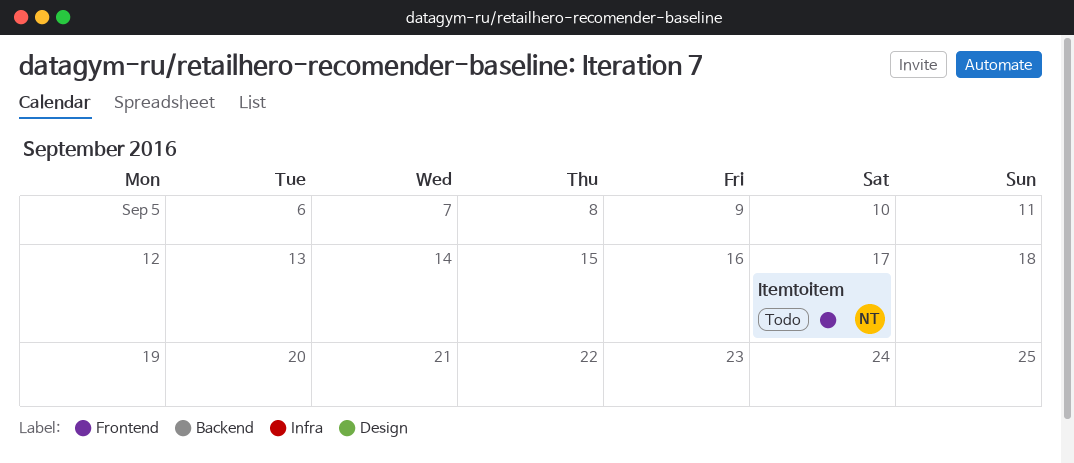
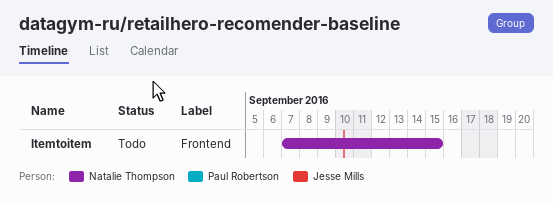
Itemtoitem, due: Sep 17 -> Sep 15

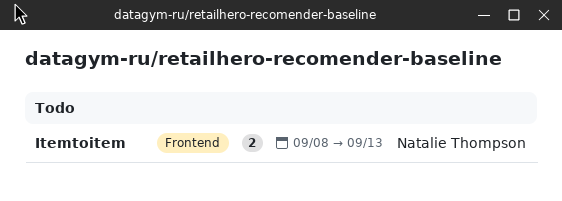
Itemtoitem, start: Sep 7 -> Sep 8
Itemtoitem, due: Sep 15 -> Sep 13

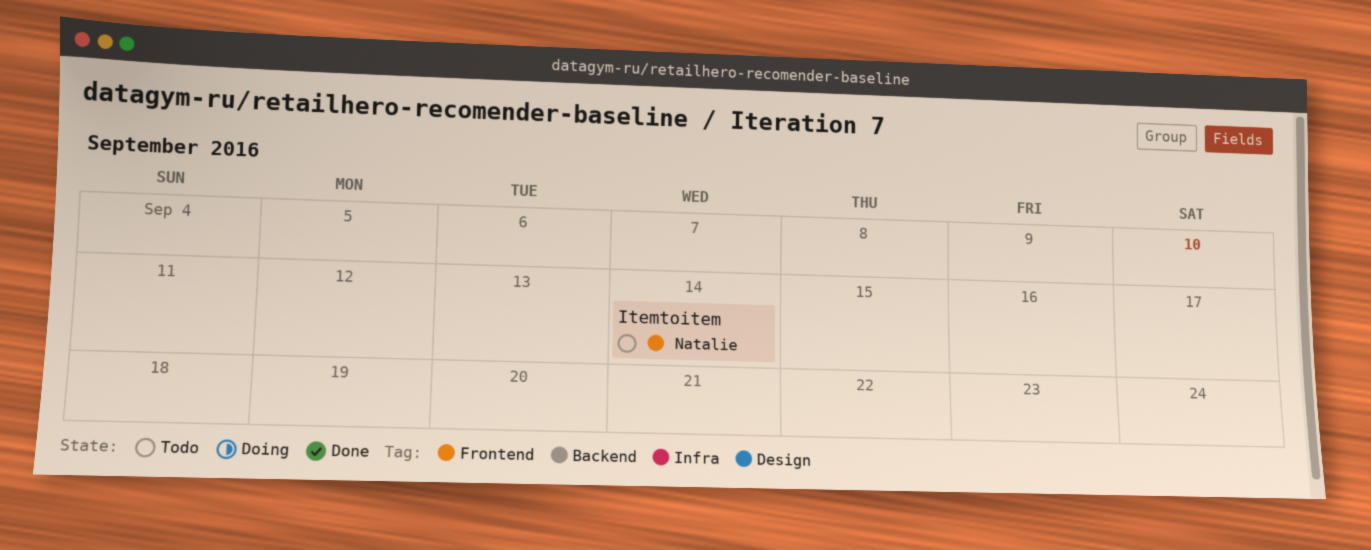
Itemtoitem, due: Sep 13 -> Sep 14

